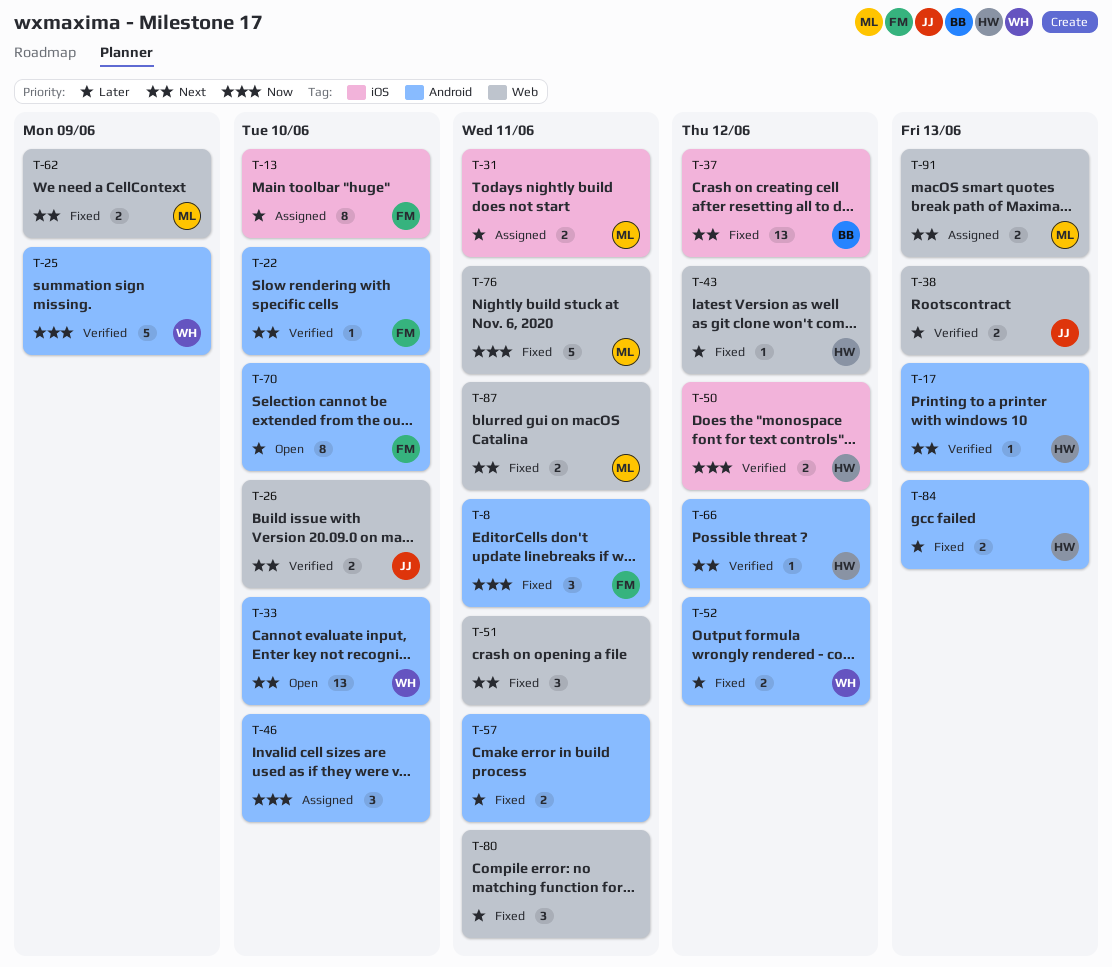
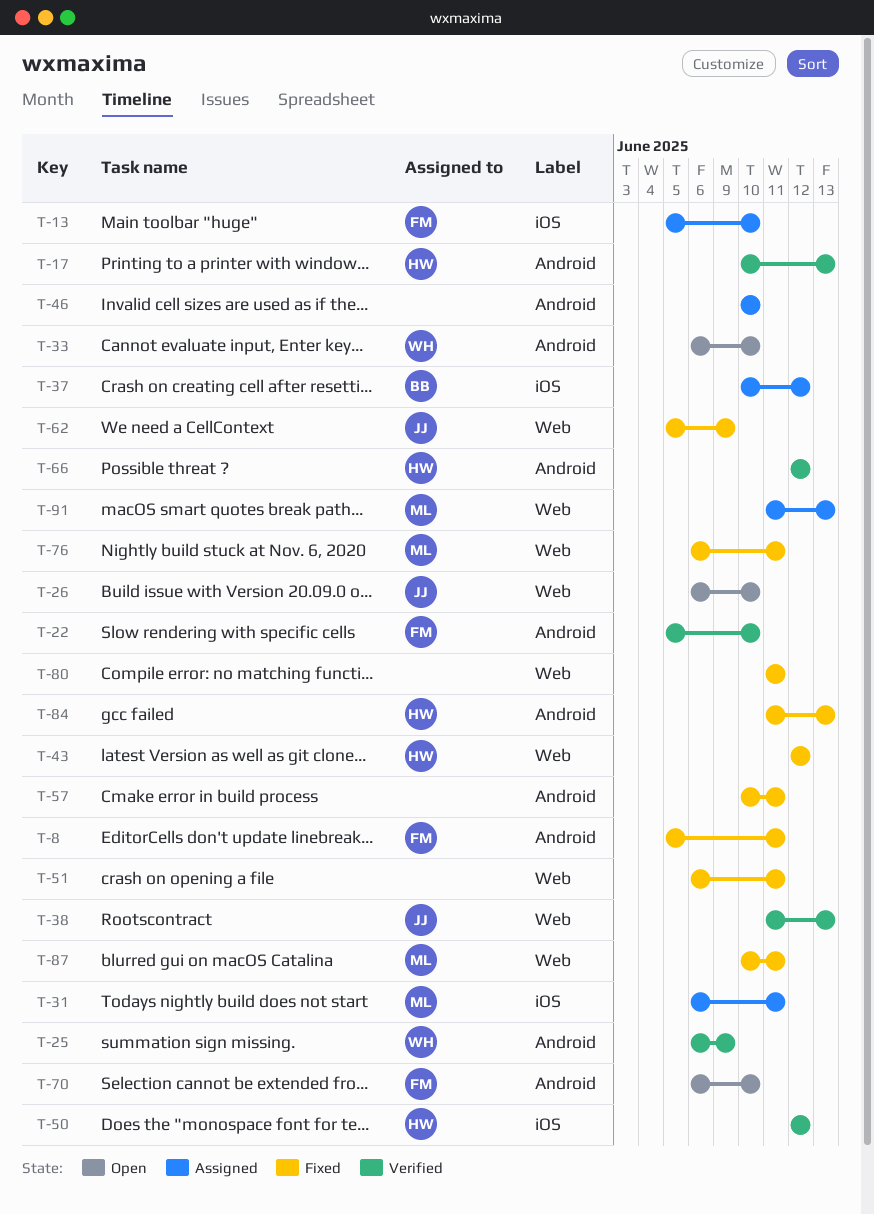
T-26, status: Verified -> Open
T-37, status: Fixed -> Assigned
T-52: present -> none
T-62, owner: ML -> JJ

